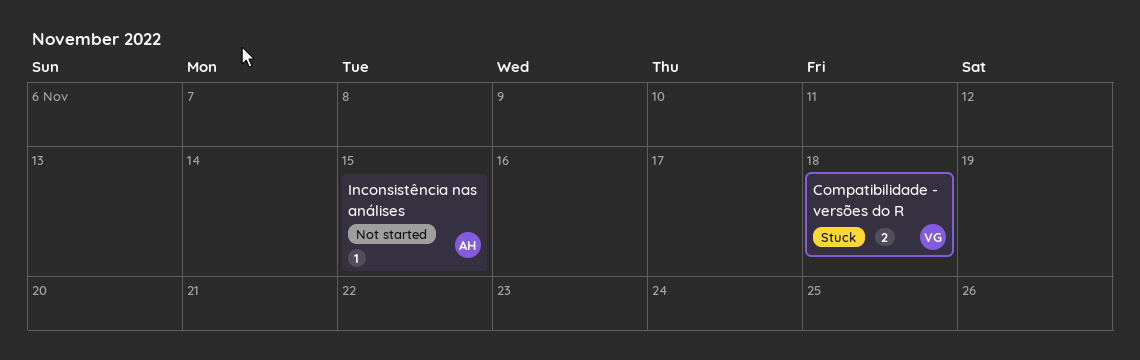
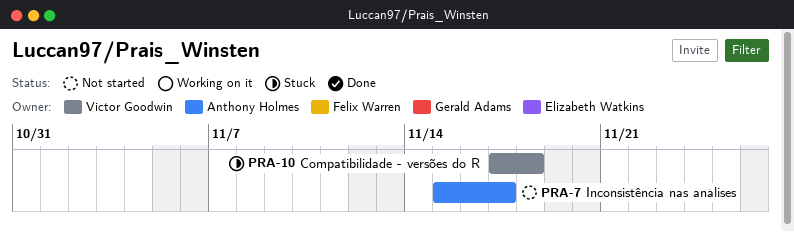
Inconsistência nas análises, due: Nov 15 -> Nov 17

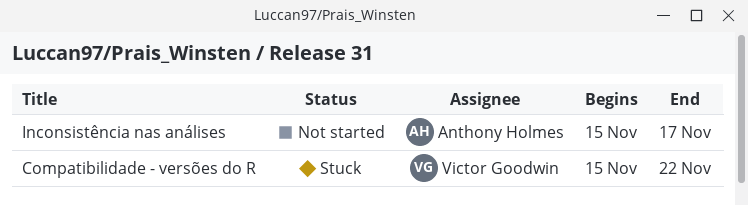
Compatibilidade - versões do R, start: Nov 17 -> Nov 15
Compatibilidade - versões do R, due: Nov 18 -> Nov 22

